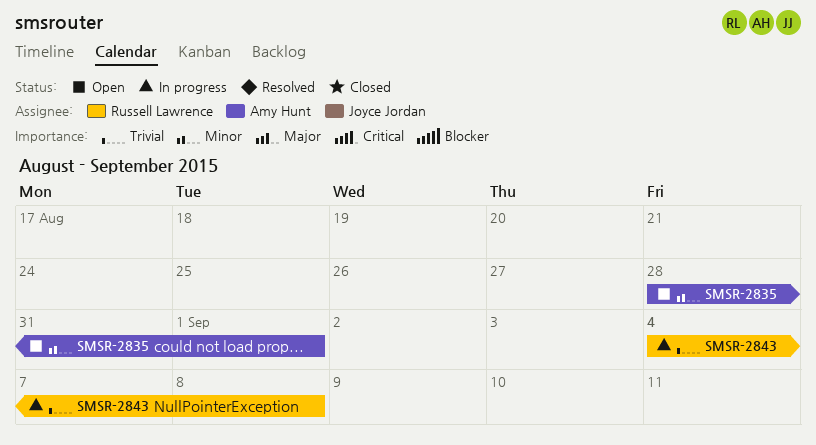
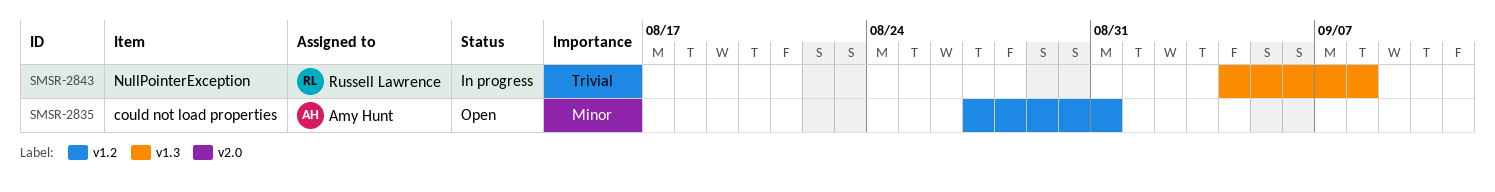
SMSR-2835, start: Aug 28 -> Aug 27
SMSR-2835, due: Sep 1 -> Aug 31

